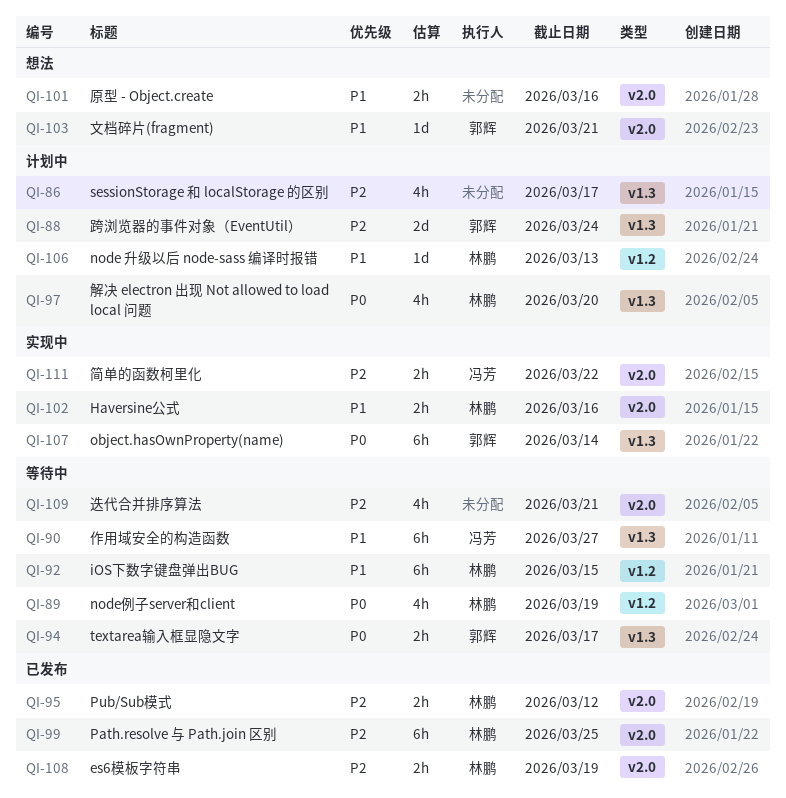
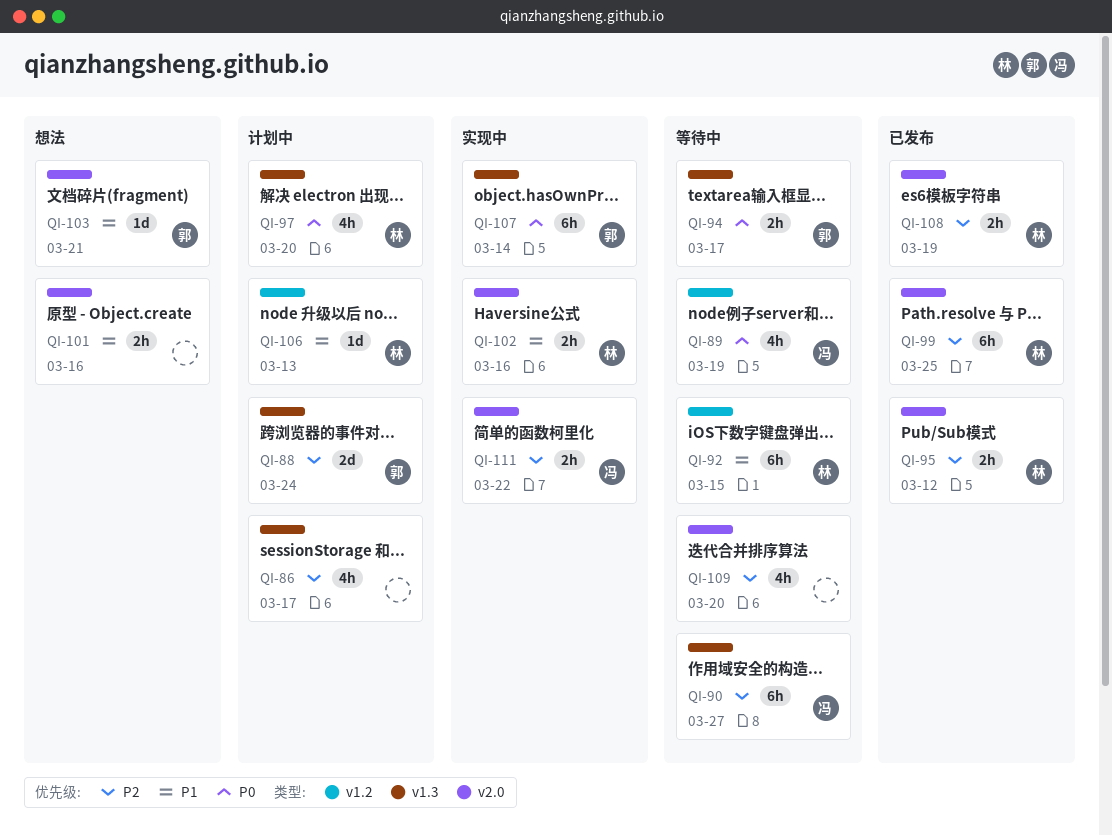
QI-89, owner: 林鹏 -> 冯芳
QI-90, priority: P1 -> P2
QI-109, due: Mar 21 -> Mar 20

